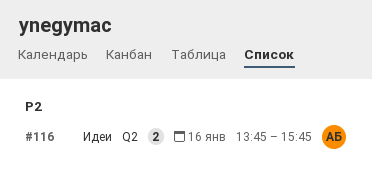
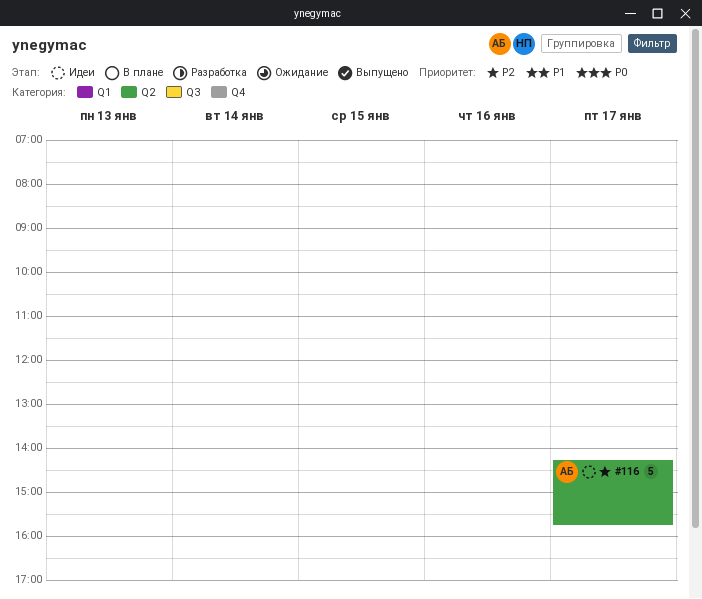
#116, estimate: 2 -> 5
#116, day: Jan 16 -> Jan 17
#116, begins: 13:45 -> 14:15

